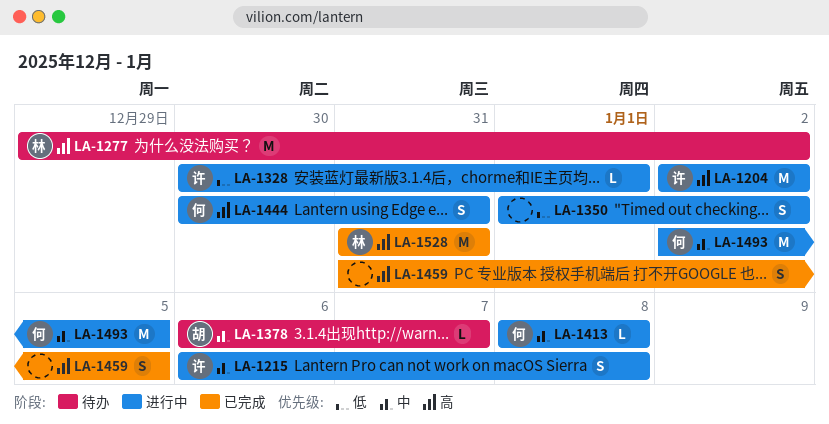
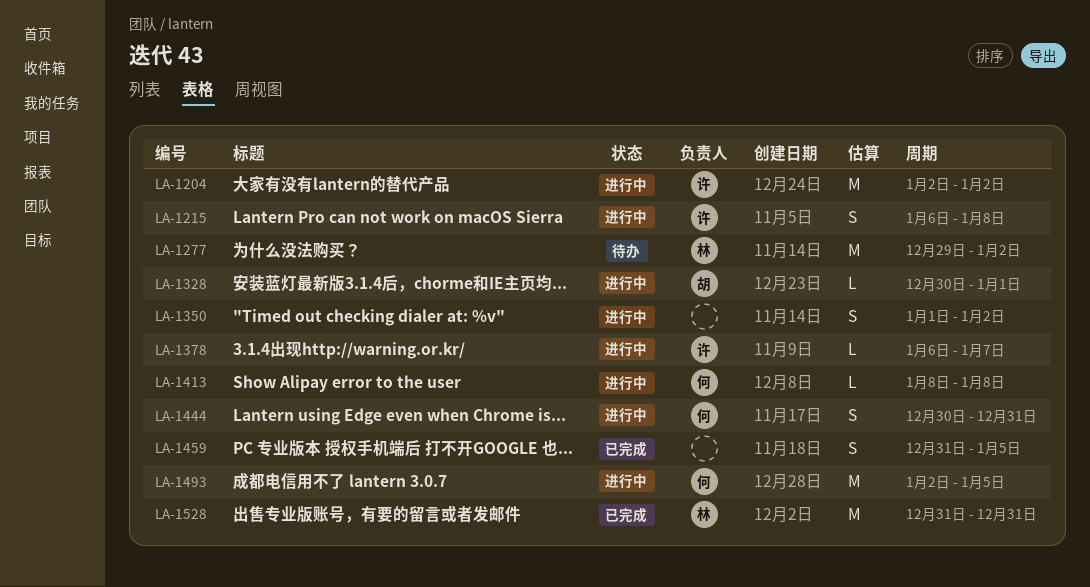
LA-1328, owner: 许 -> 胡
LA-1378, status: 待办 -> 进行中
LA-1378, owner: 胡 -> 许

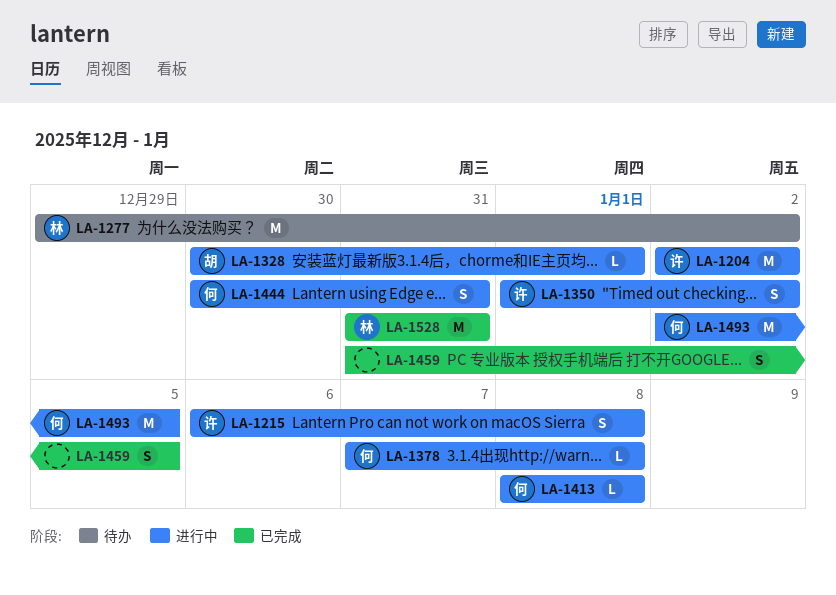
LA-1350, owner: none -> 许
LA-1378, owner: 许 -> 何
LA-1378, start: Jan 6 -> Jan 7
LA-1378, due: Jan 7 -> Jan 8

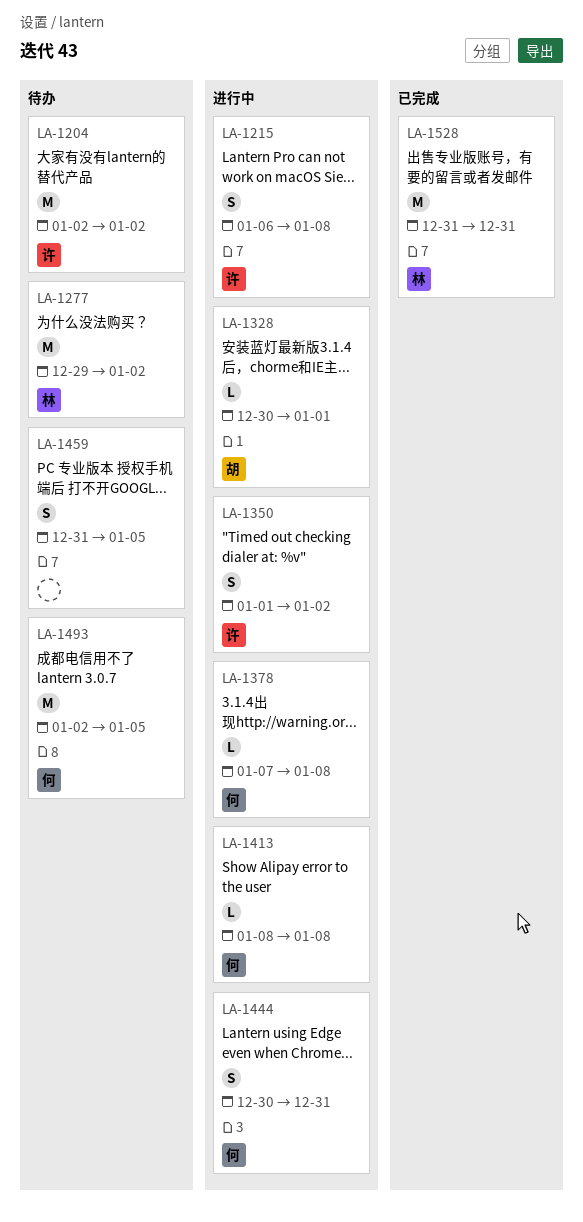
LA-1204, status: 进行中 -> 待办
LA-1459, status: 已完成 -> 待办
LA-1493, status: 进行中 -> 待办

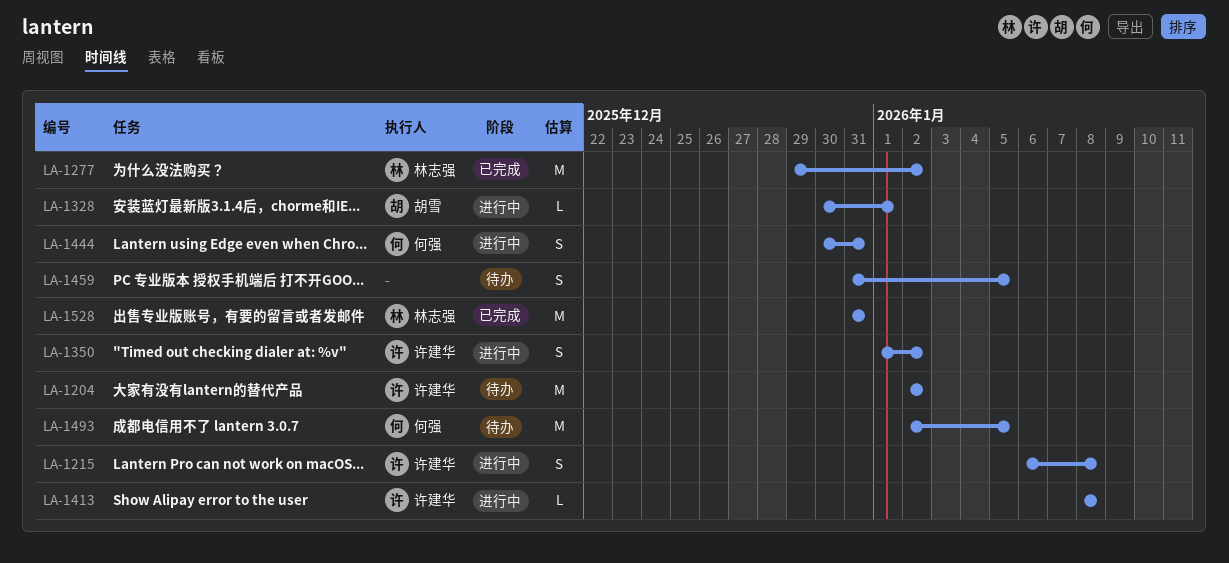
LA-1277, status: 待办 -> 已完成
LA-1378: present -> none
LA-1413, owner: 何强 -> 许建华

